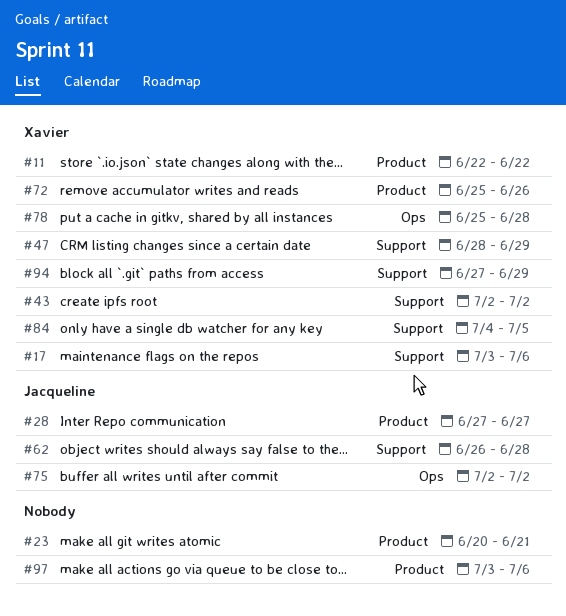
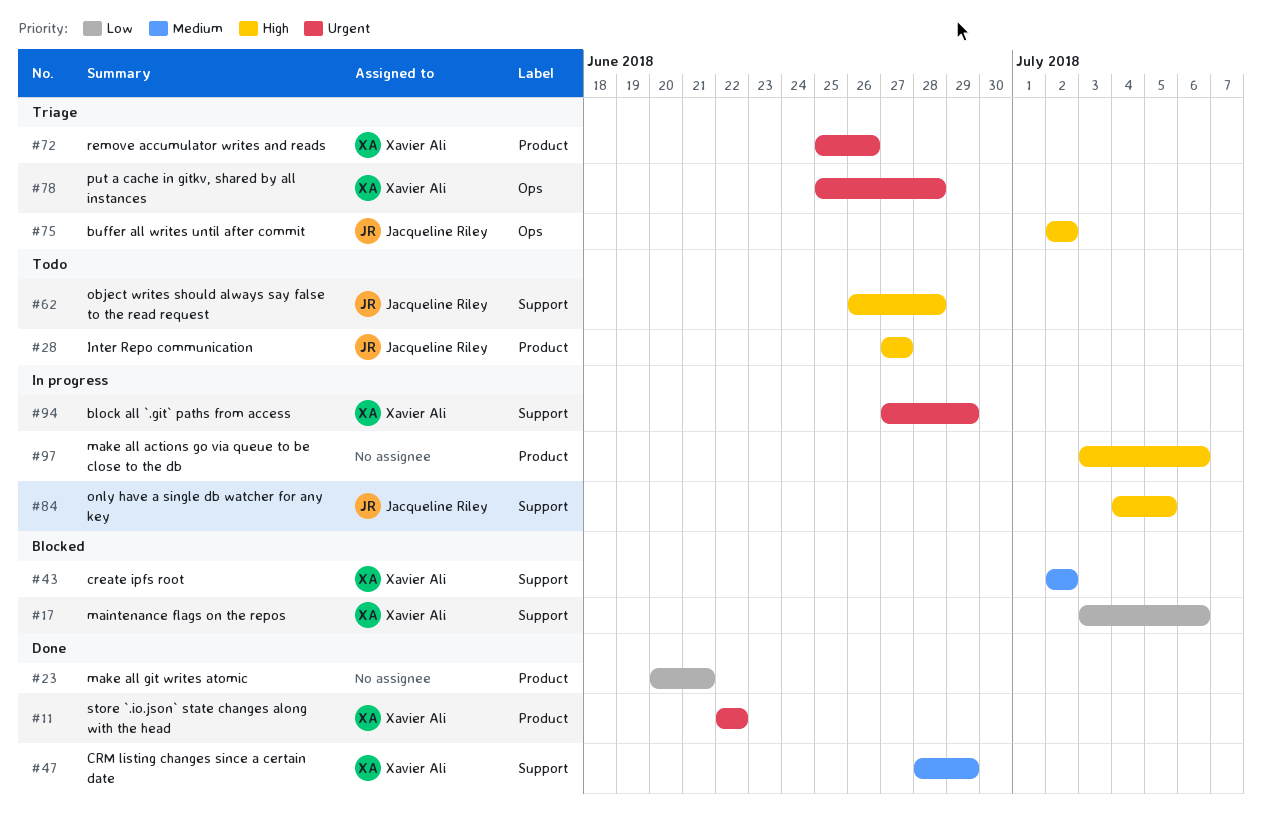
#84, owner: Xavier Ali -> Jacqueline Riley

